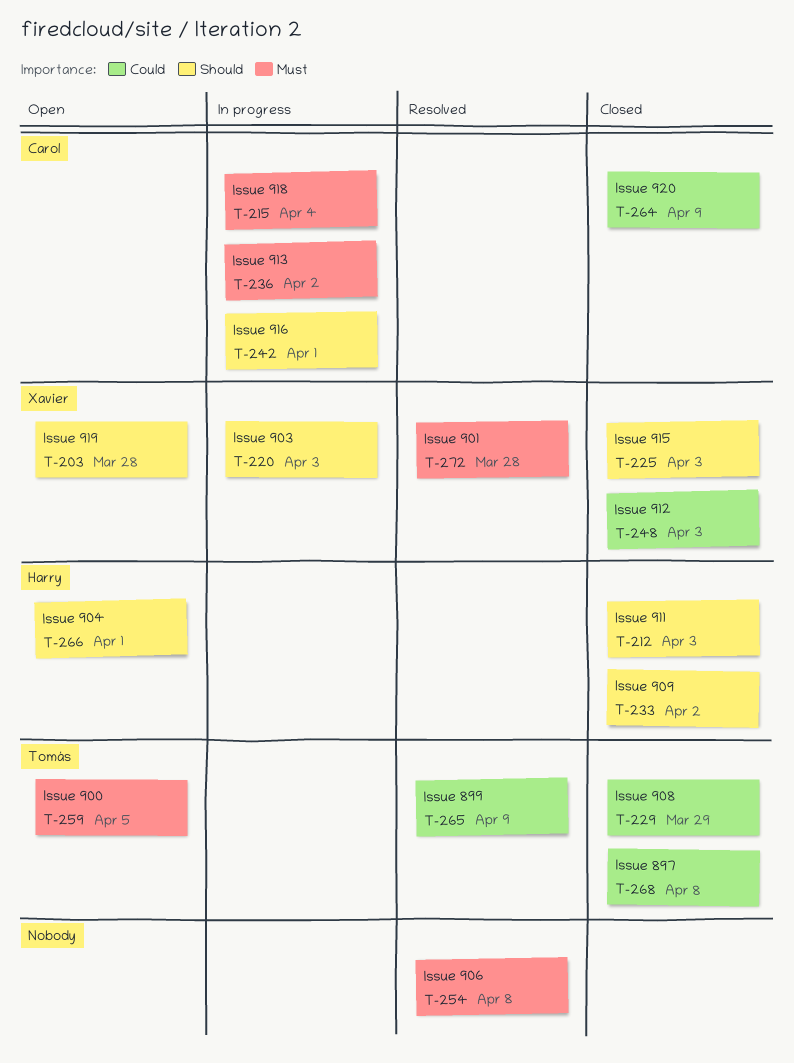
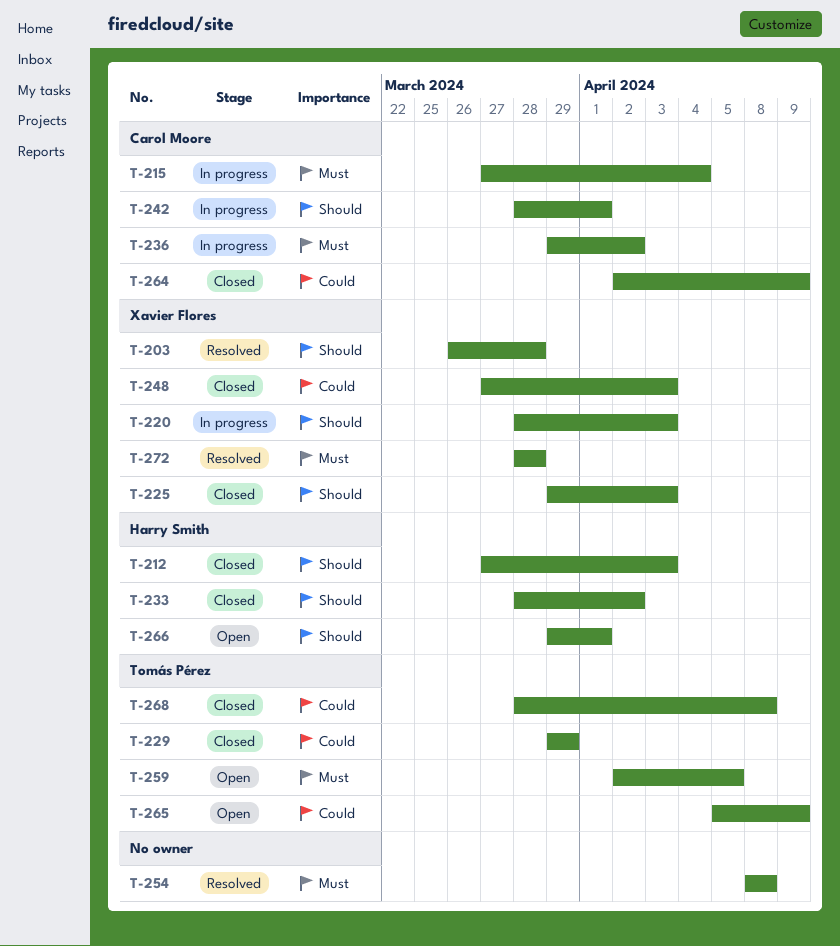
T-203, status: Open -> Resolved
T-265, status: Resolved -> Open

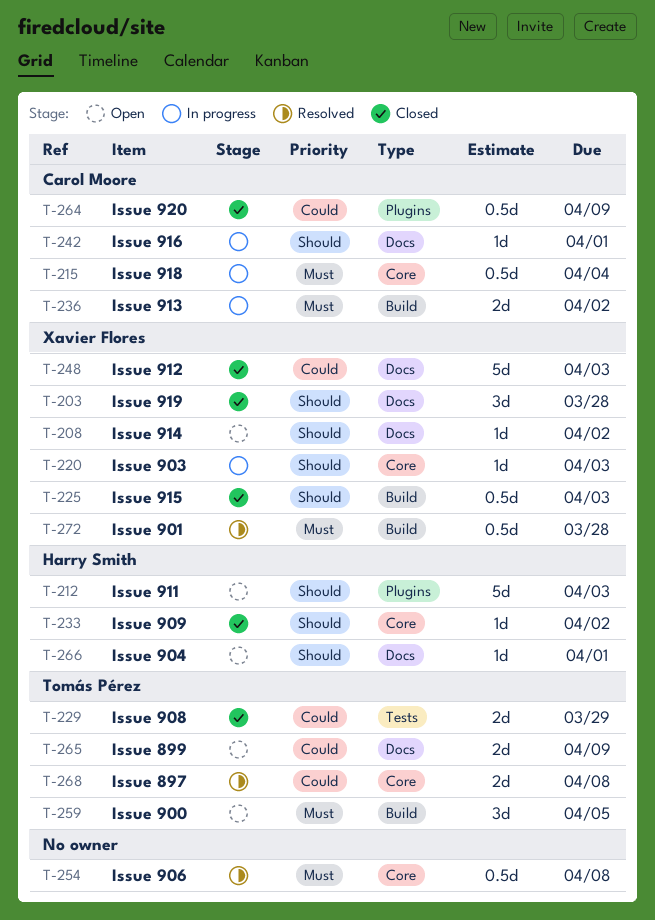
T-203, status: Resolved -> Closed
T-208: none -> present
T-212, status: Closed -> Open
T-268, status: Closed -> Resolved

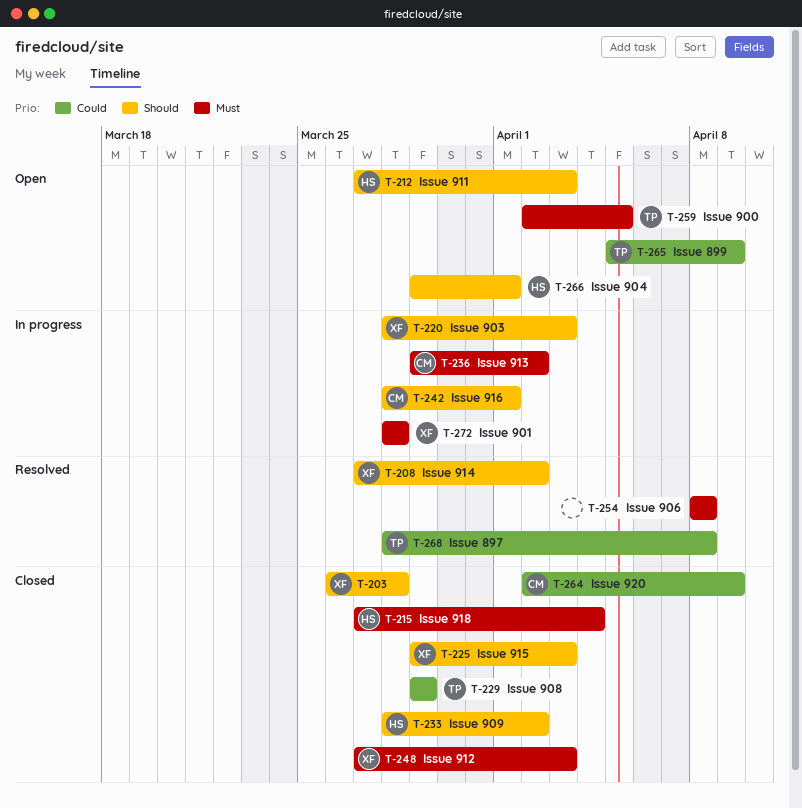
T-208, status: Open -> Resolved
T-215, status: In progress -> Closed
T-215, owner: Carol Moore -> Harry Smith
T-248, priority: Could -> Must
T-272, status: Resolved -> In progress

